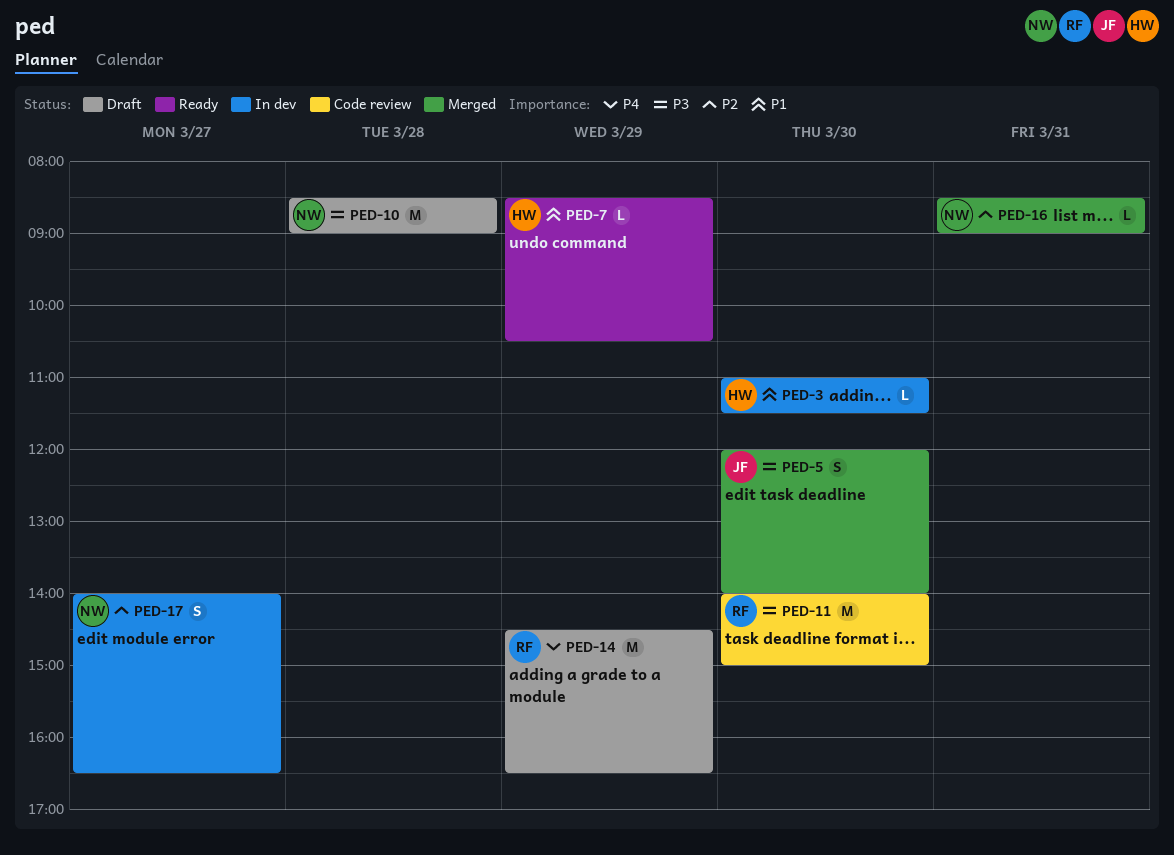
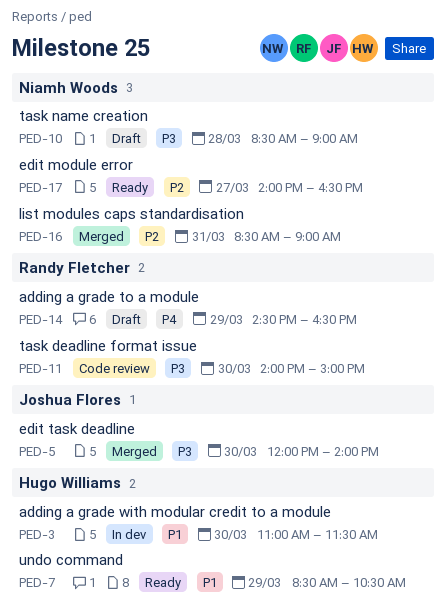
PED-17, status: In dev -> Ready

